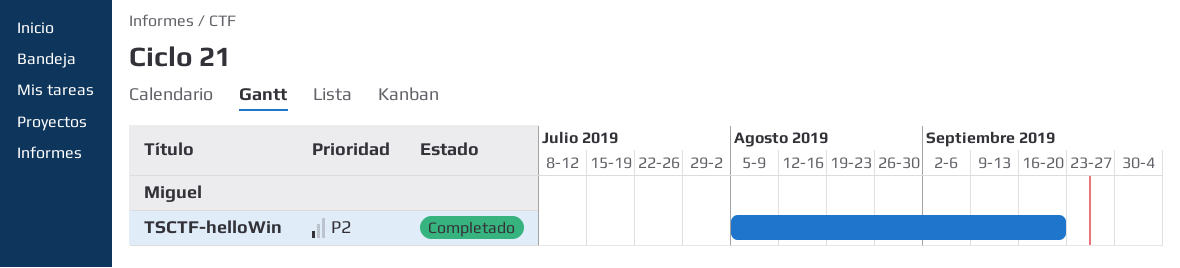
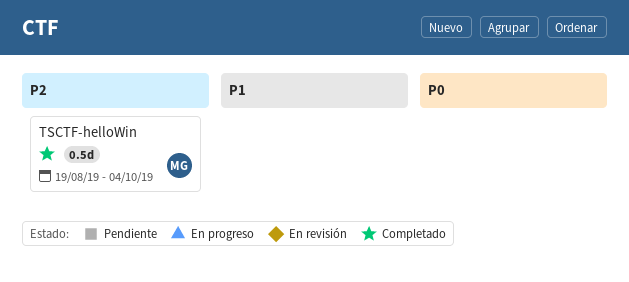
TSCTF-helloWin, start: Aug 5 -> Aug 19
TSCTF-helloWin, due: Sep 20 -> Oct 4

